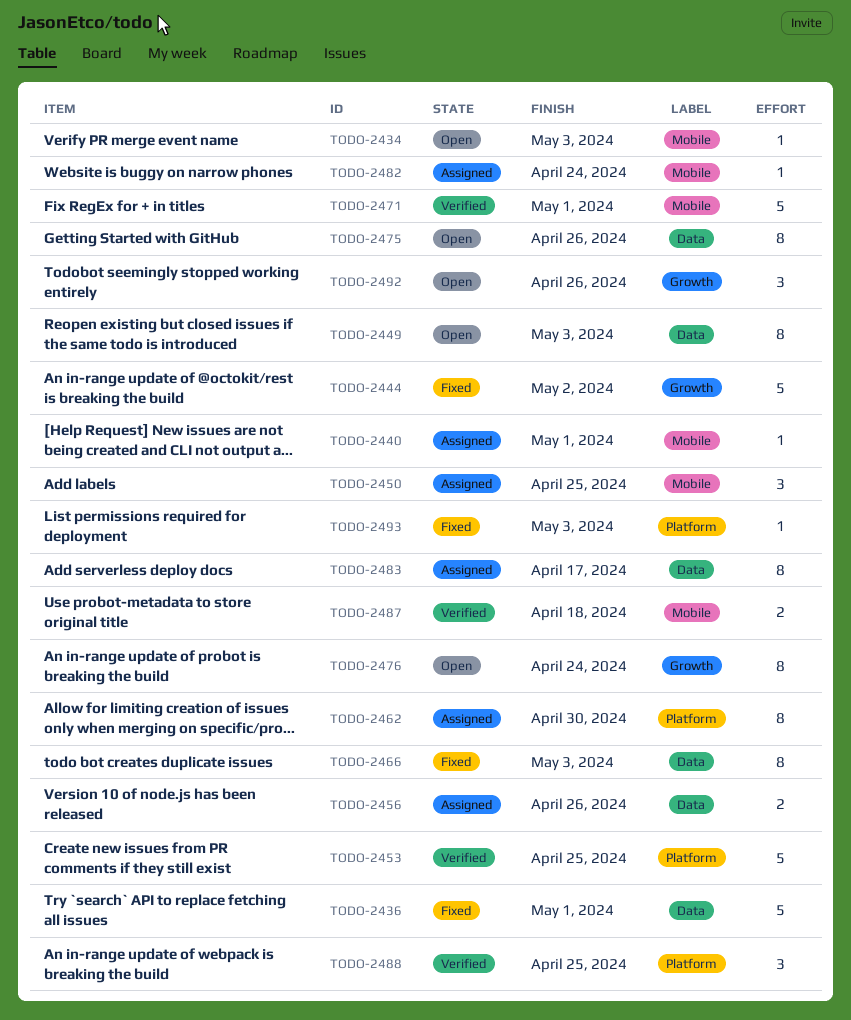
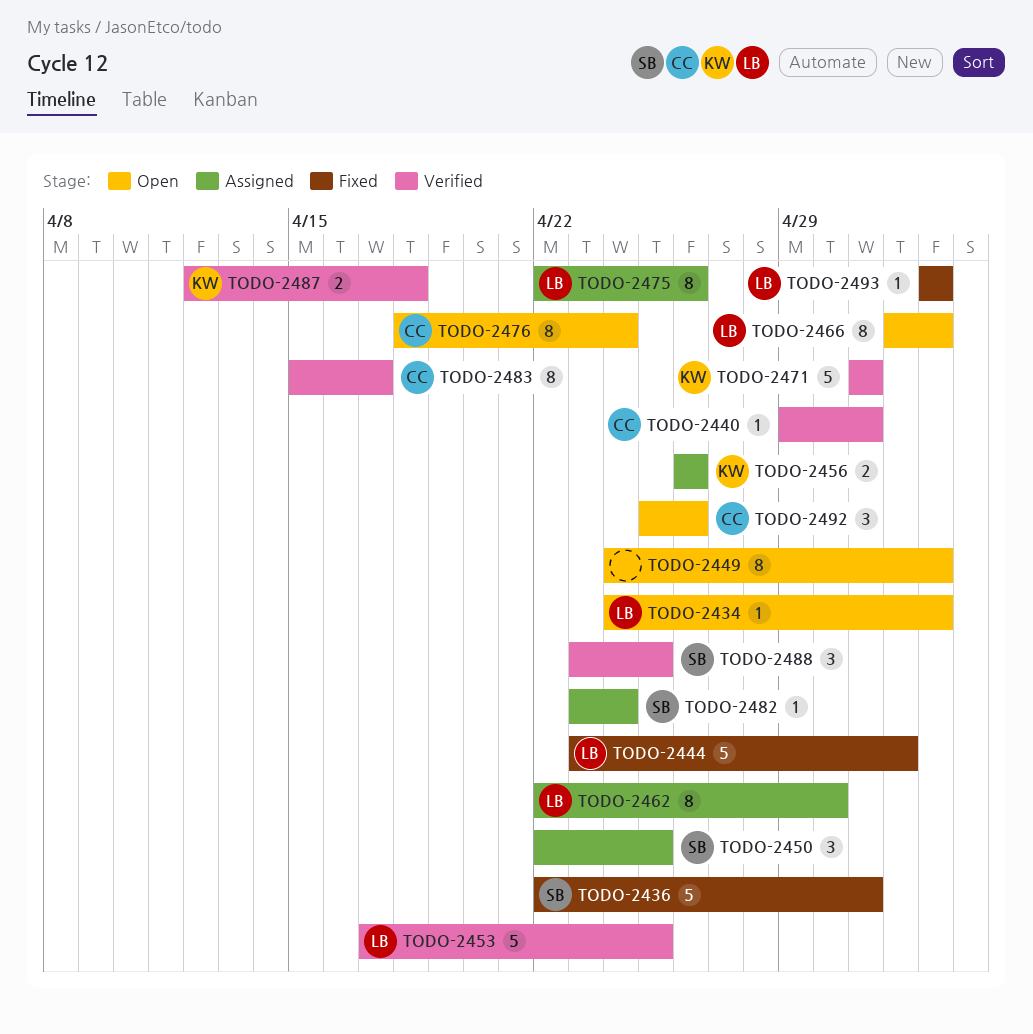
TODO-2440, status: Assigned -> Verified
TODO-2466, status: Fixed -> Open
TODO-2475, status: Open -> Assigned
TODO-2483, status: Assigned -> Verified

